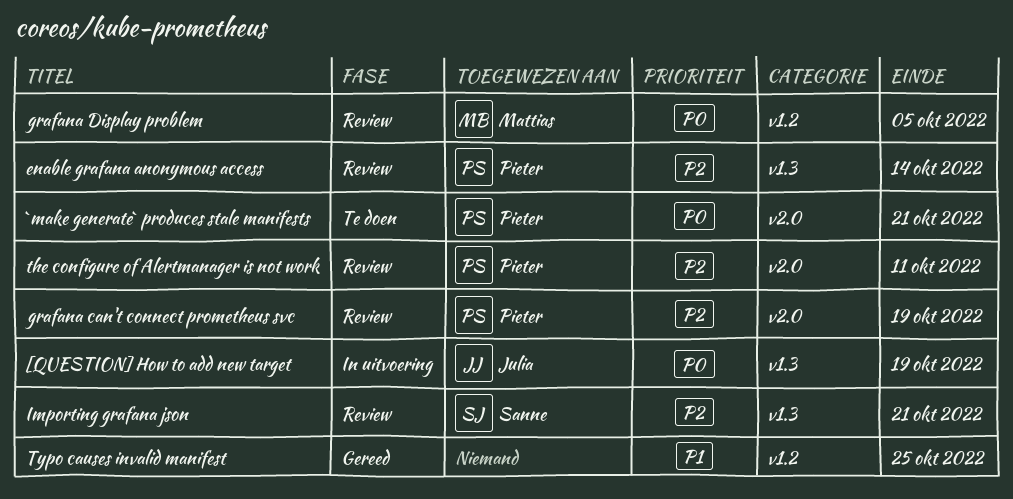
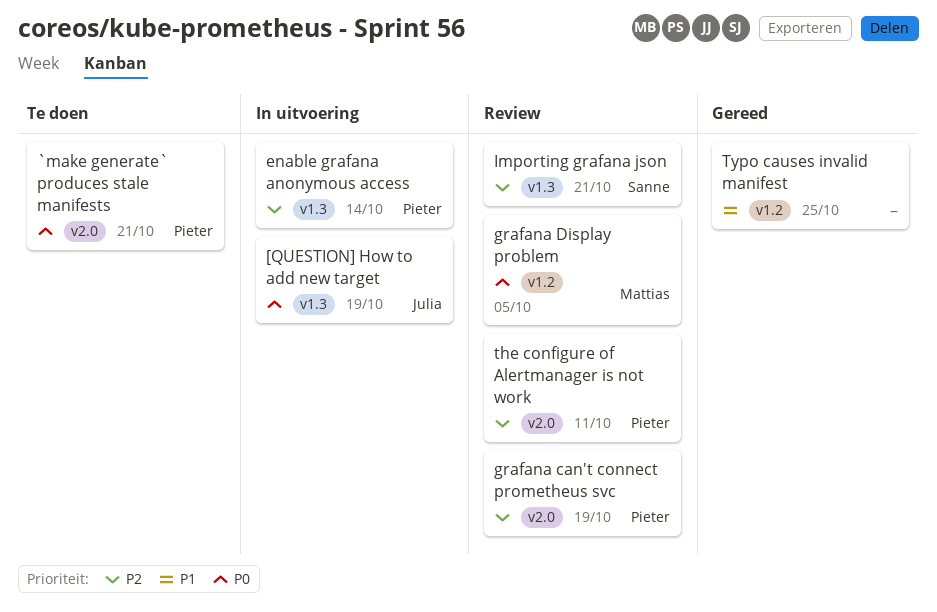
enable grafana anonymous access, status: Review -> In uitvoering

